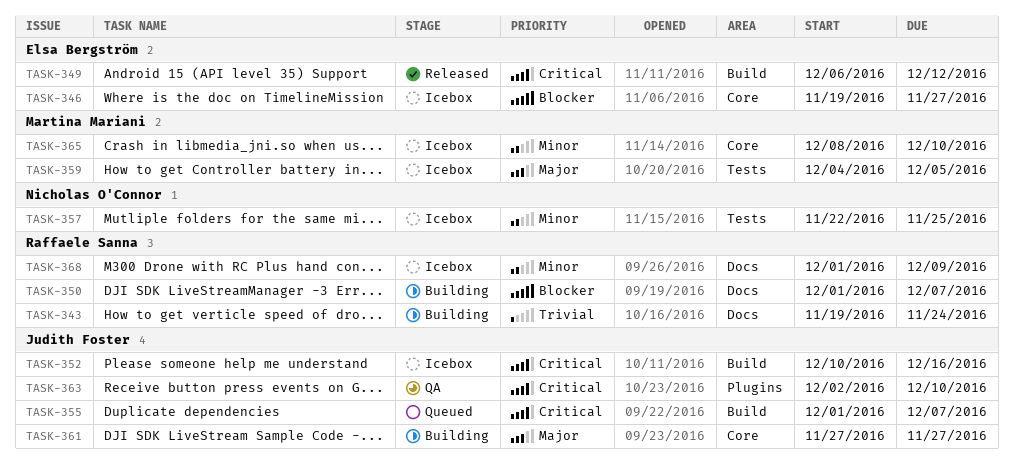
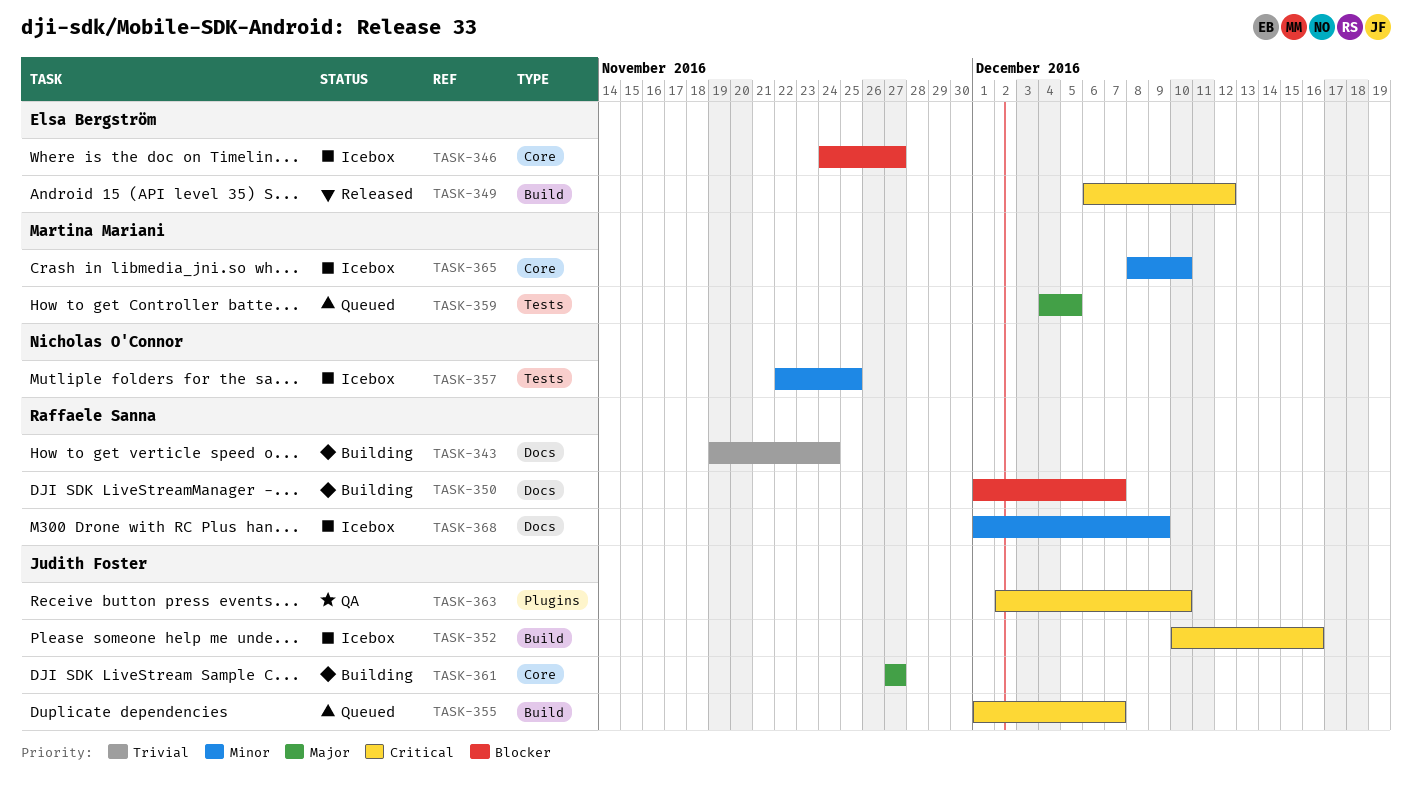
TASK-346, start: Nov 19 -> Nov 24
TASK-359, status: Icebox -> Queued

